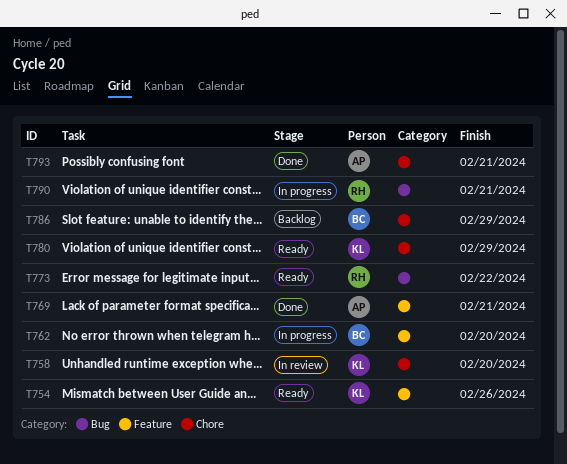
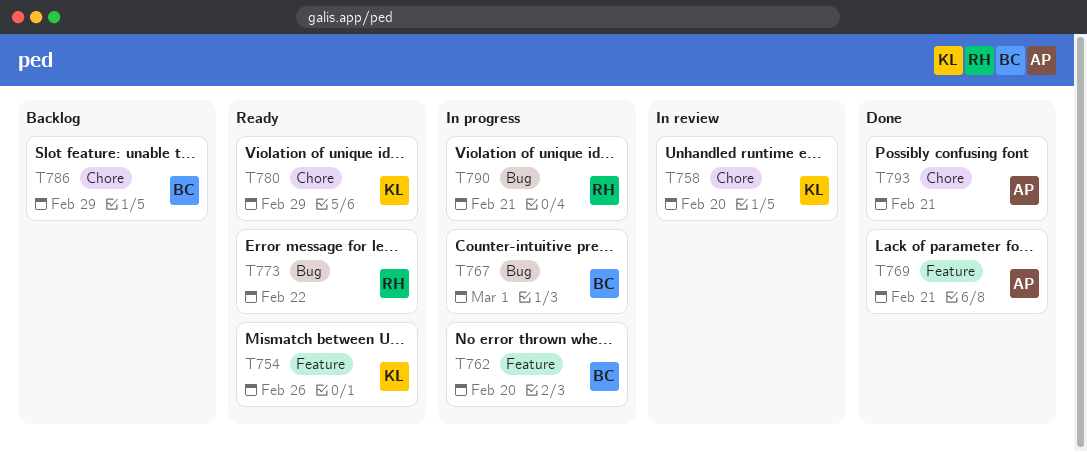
T767: none -> present

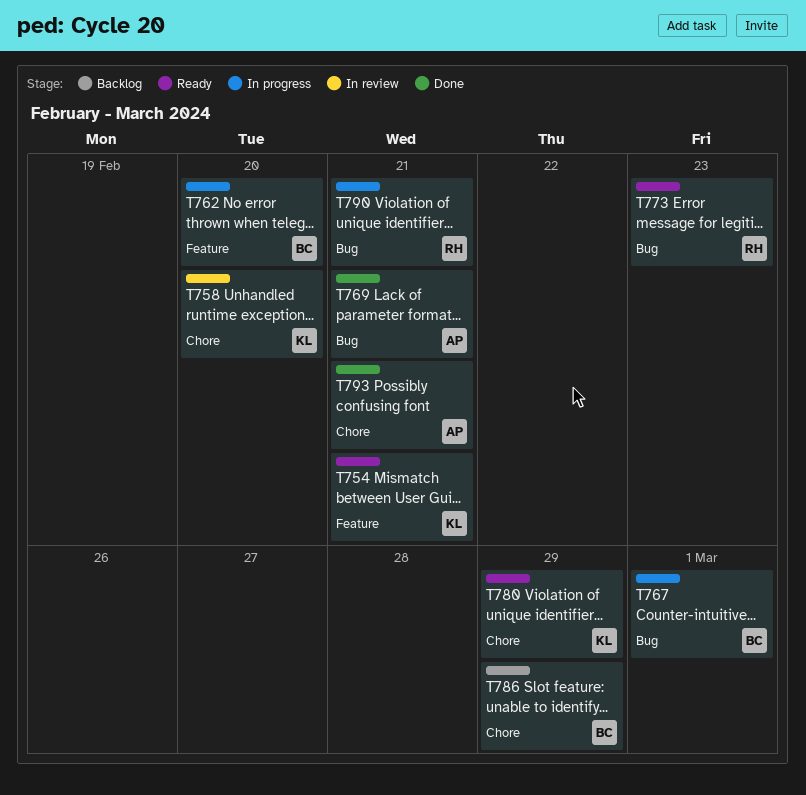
T754, due: Feb 26 -> Feb 21
T769, label: Feature -> Bug
T773, due: Feb 22 -> Feb 23

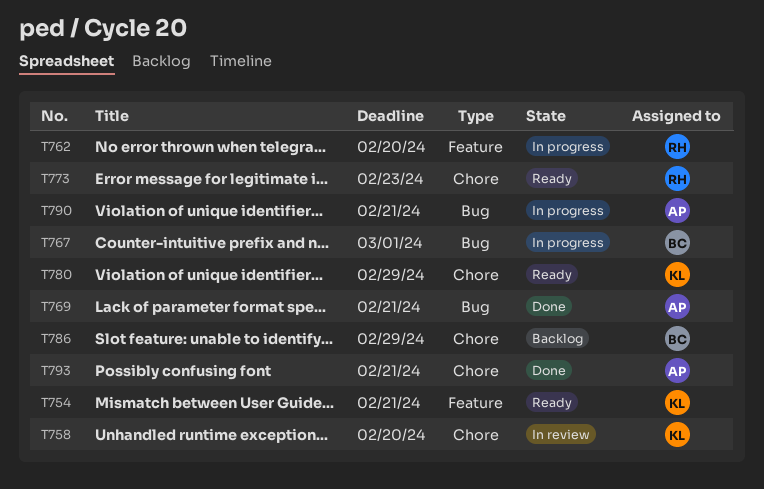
T762, owner: BC -> RH
T773, label: Bug -> Chore
T790, owner: RH -> AP

